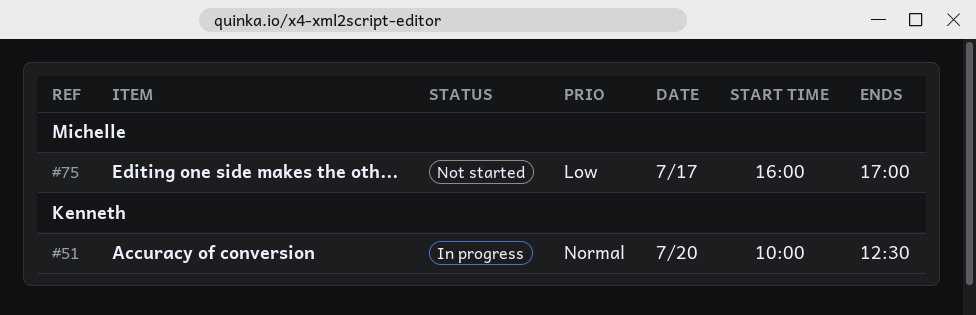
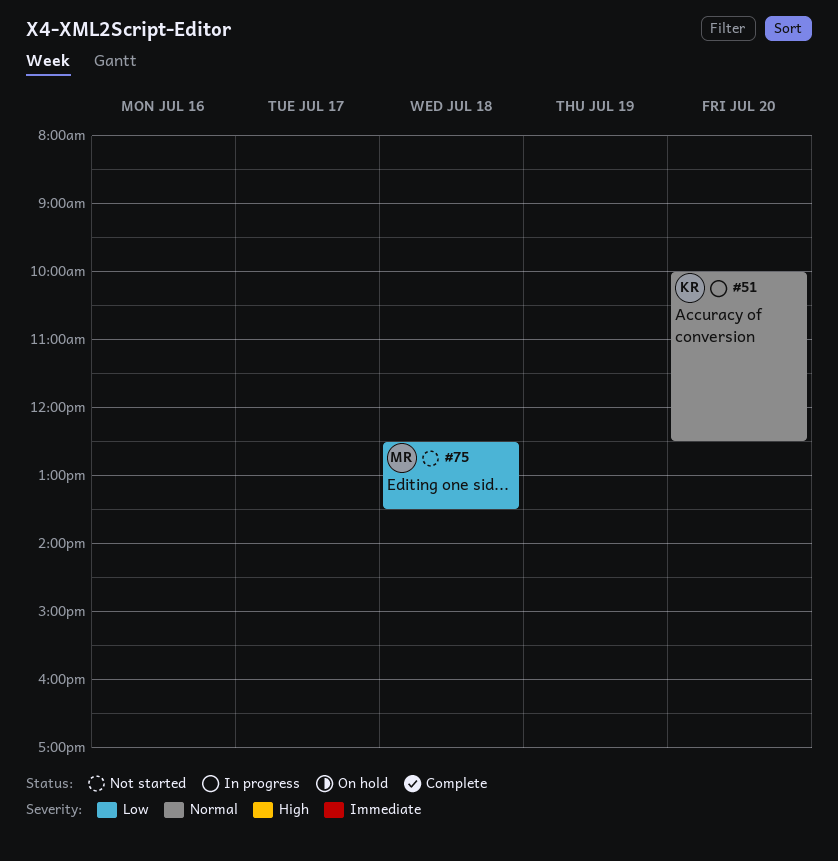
#75, day: Jul 17 -> Jul 18
#75, begins: 16:00 -> 12:30
#75, ends: 17:00 -> 13:30

